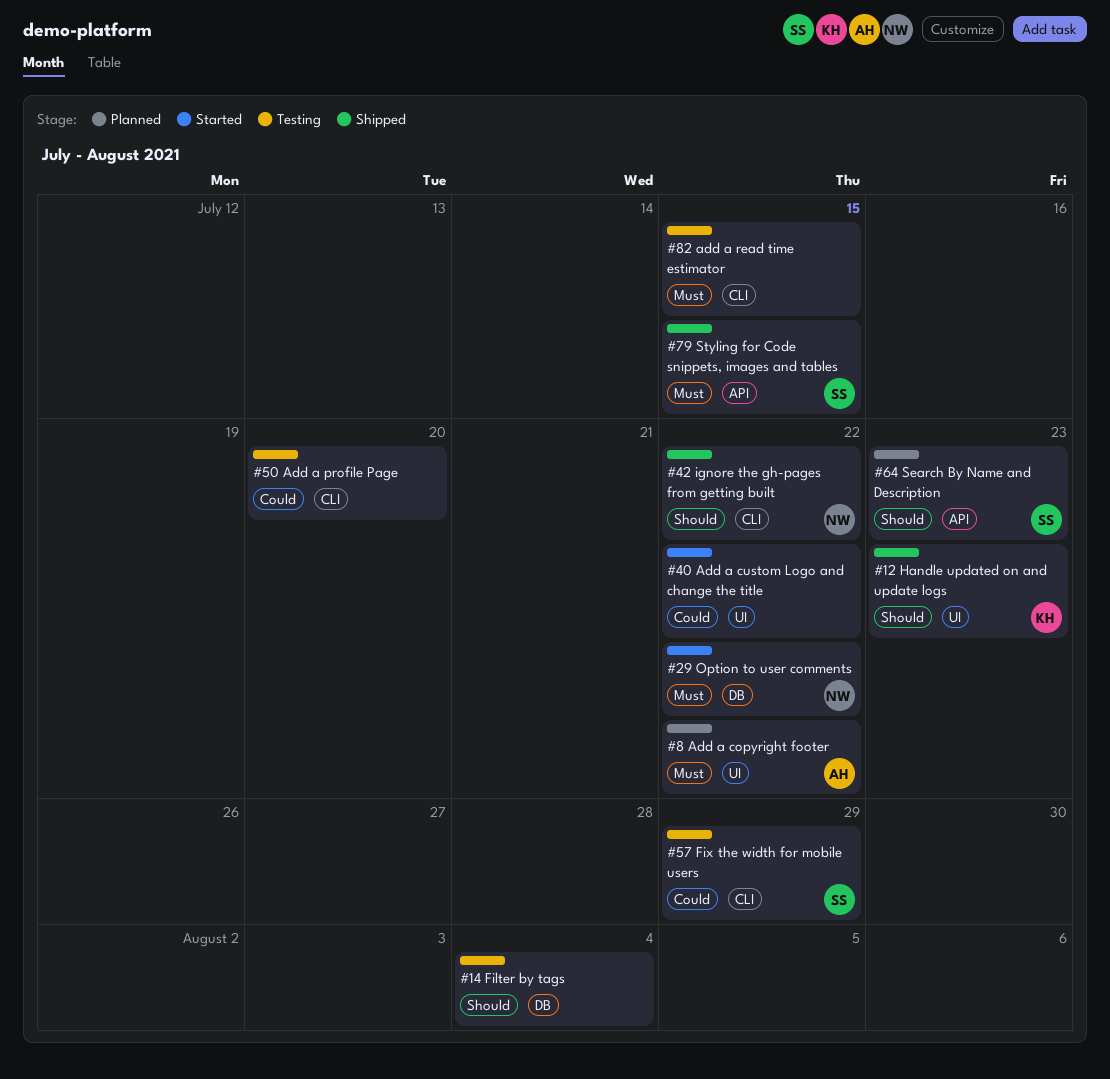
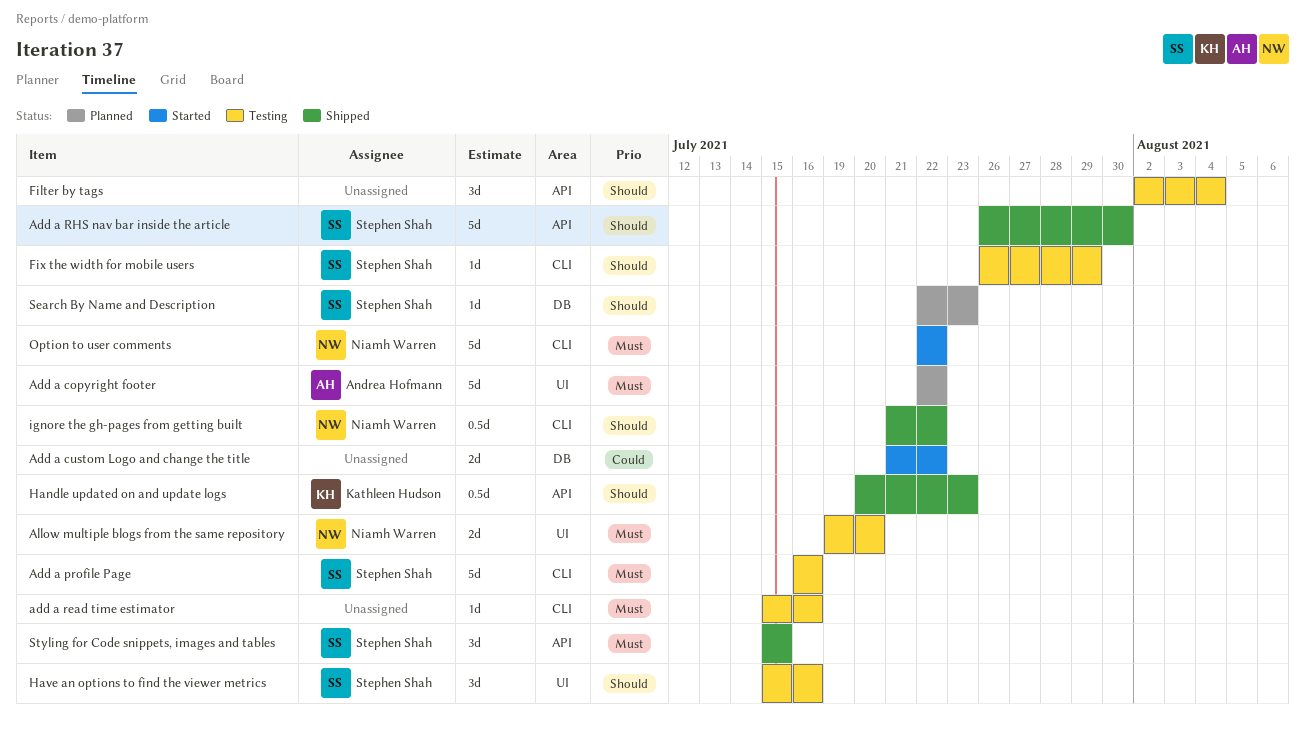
Add a custom Logo and change the title, label: UI -> DB
Add a profile Page, owner: none -> Stephen Shah
Add a profile Page, priority: Could -> Must
Add a profile Page, due: Jul 20 -> Jul 16
add a read time estimator, due: Jul 15 -> Jul 16
Add a RHS nav bar inside the article: none -> present
Allow multiple blogs from the same repository: none -> present
Filter by tags, label: DB -> API
Fix the width for mobile users, priority: Could -> Should
Handle updated on and update logs, label: UI -> API
Have an options to find the viewer metrics: none -> present
Option to user comments, label: DB -> CLI
Search By Name and Description, label: API -> DB

